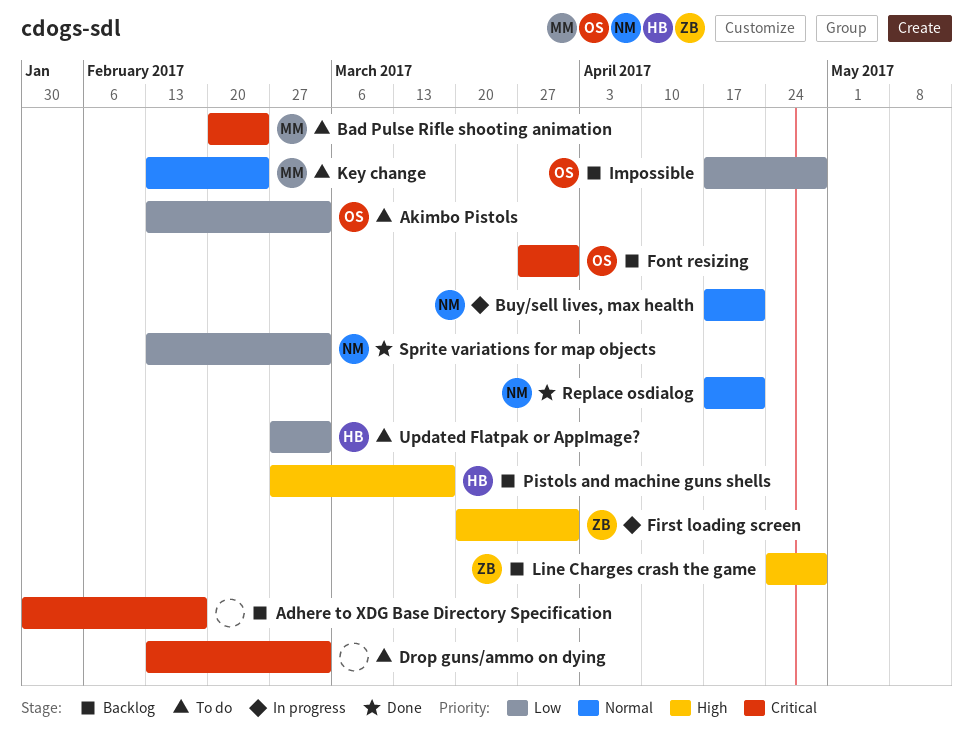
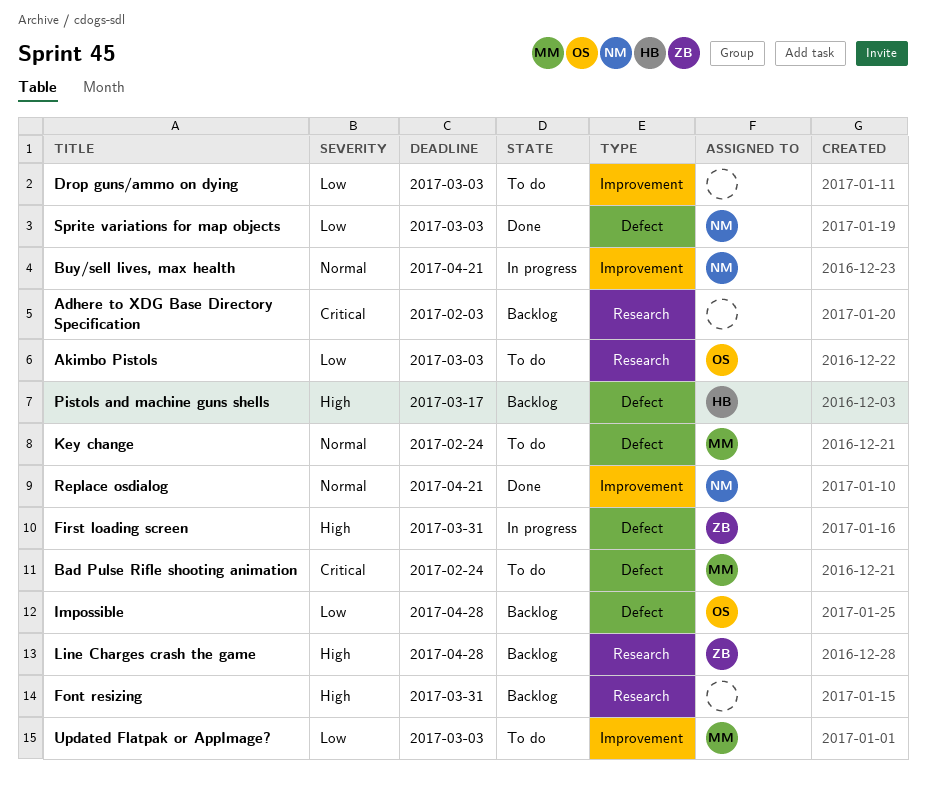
Adhere to XDG Base Directory Specification, due: Feb 17 -> Feb 3
Drop guns/ammo on dying, priority: Critical -> Low
Font resizing, owner: OS -> none
Font resizing, priority: Critical -> High
Updated Flatpak or AppImage?, owner: HB -> MM

